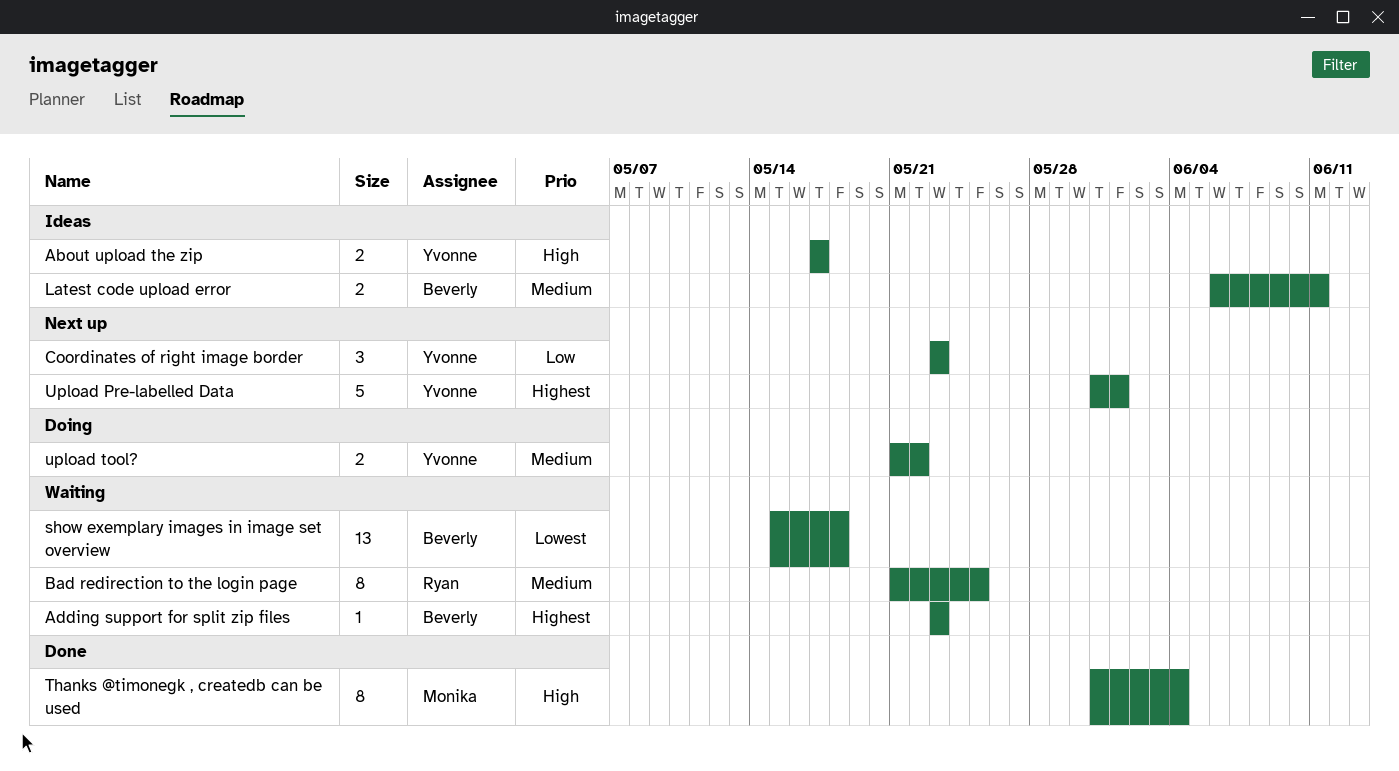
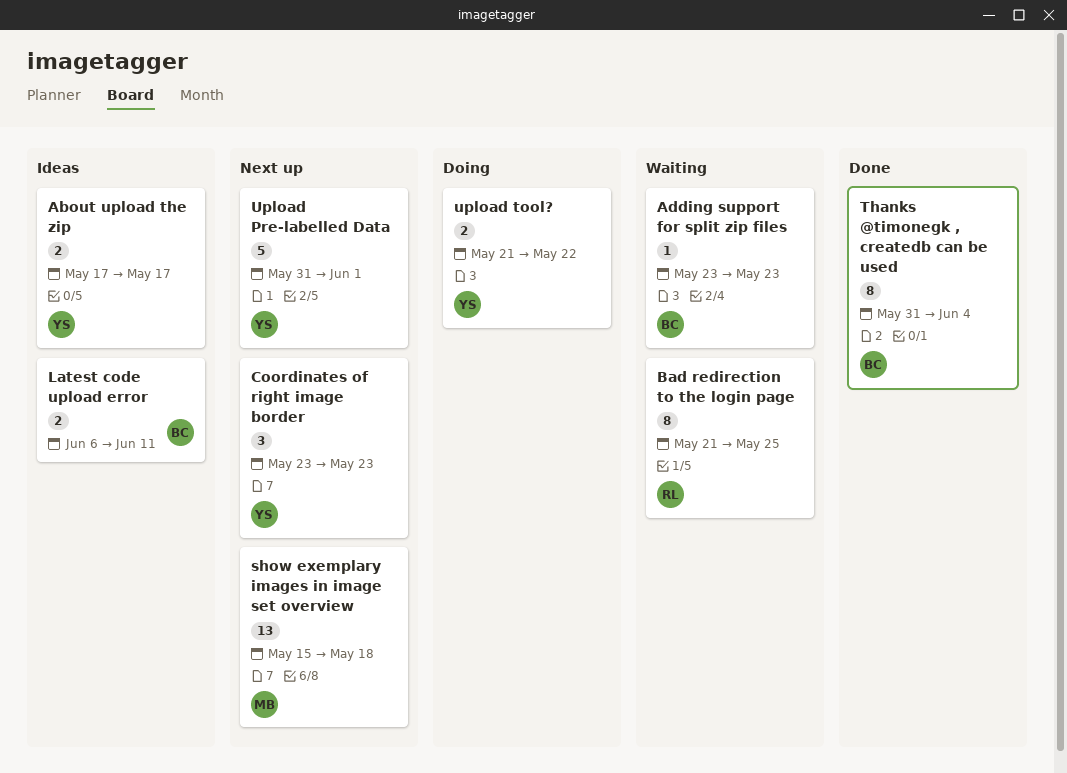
show exemplary images in image set overview, status: Waiting -> Next up
show exemplary images in image set overview, owner: Beverly -> Monika
Thanks @timonegk , createdb can be used, owner: Monika -> Beverly

